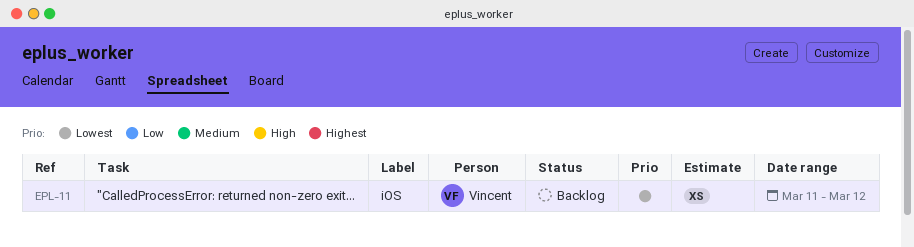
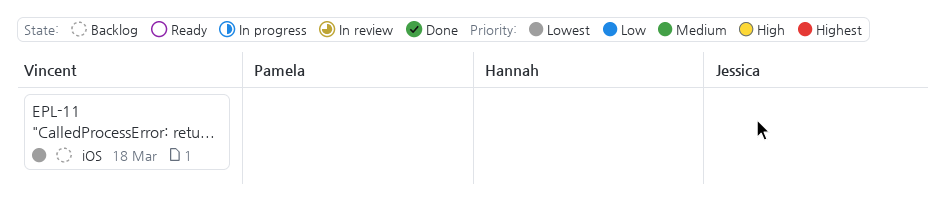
EPL-11, due: Mar 12 -> Mar 18

